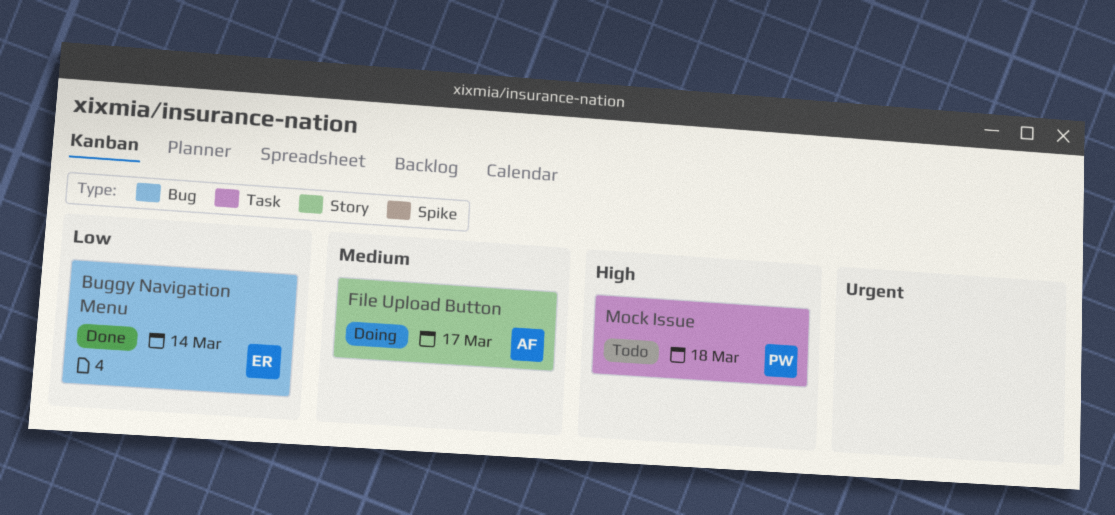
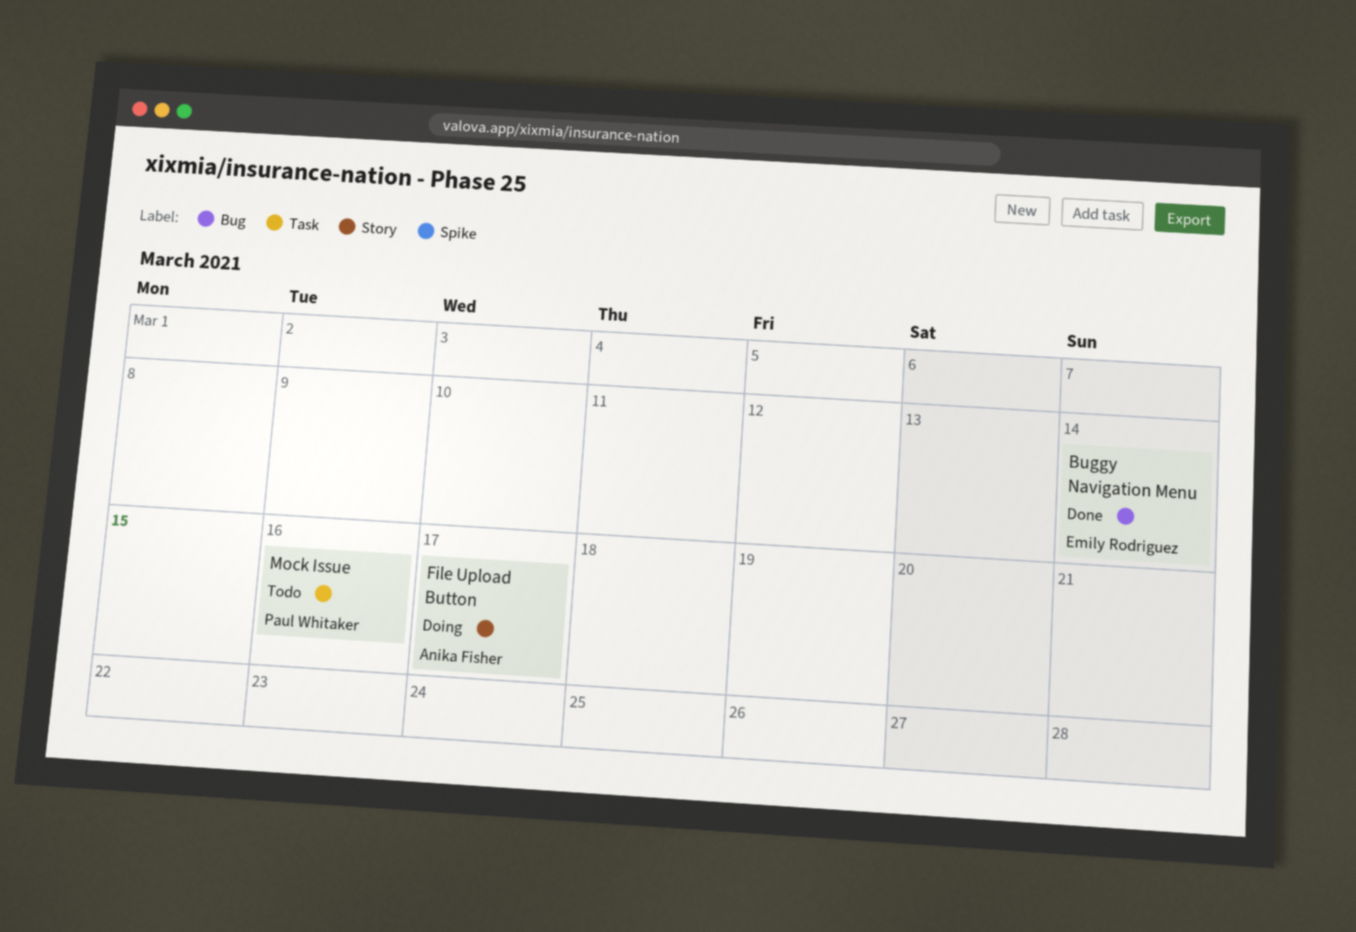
Mock Issue, due: Mar 18 -> Mar 16

